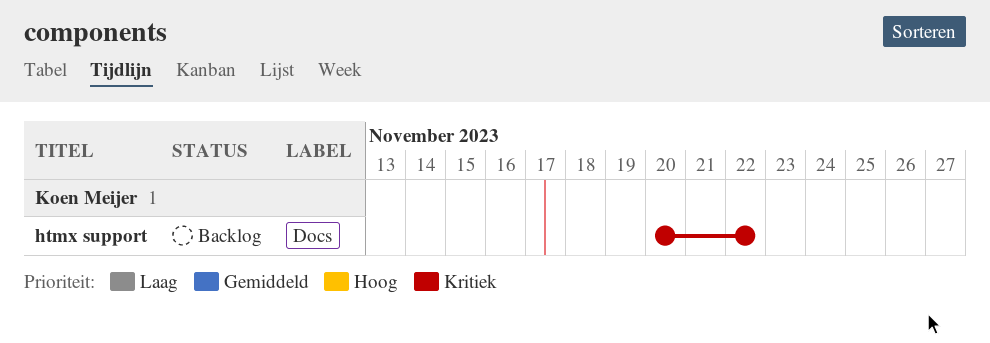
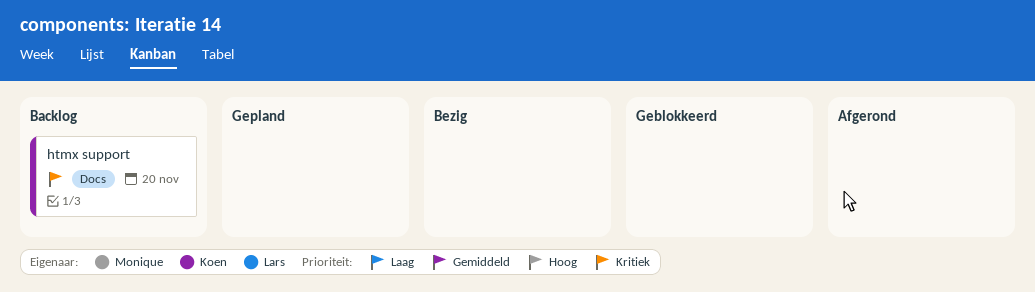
htmx support, due: Nov 22 -> Nov 20

